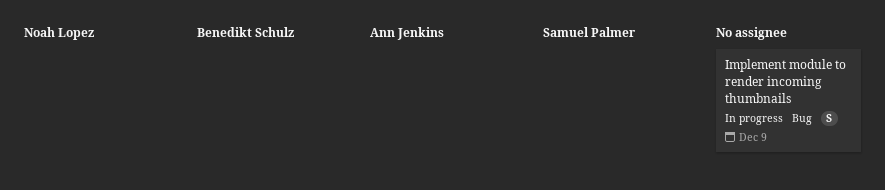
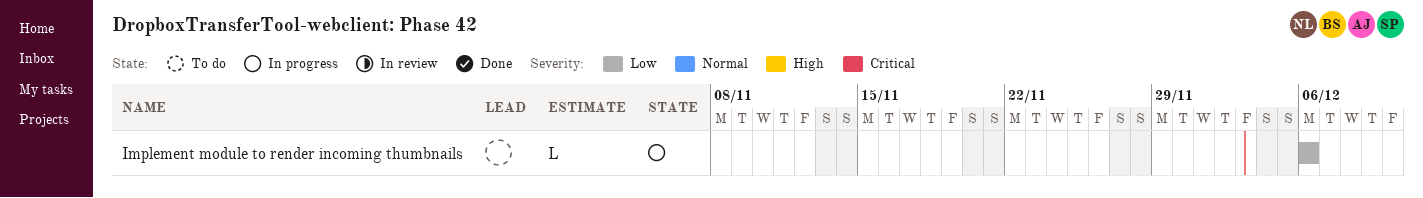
Implement module to render incoming thumbnails, estimate: S -> L
Implement module to render incoming thumbnails, due: Dec 9 -> Dec 6

